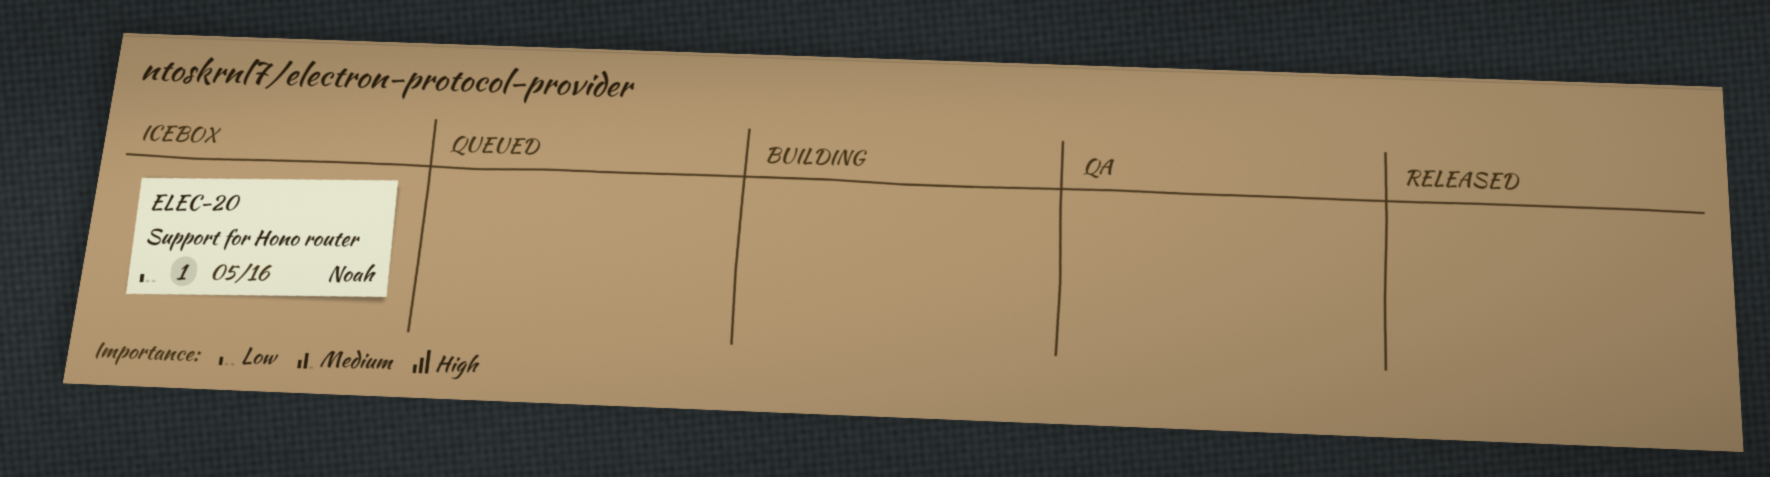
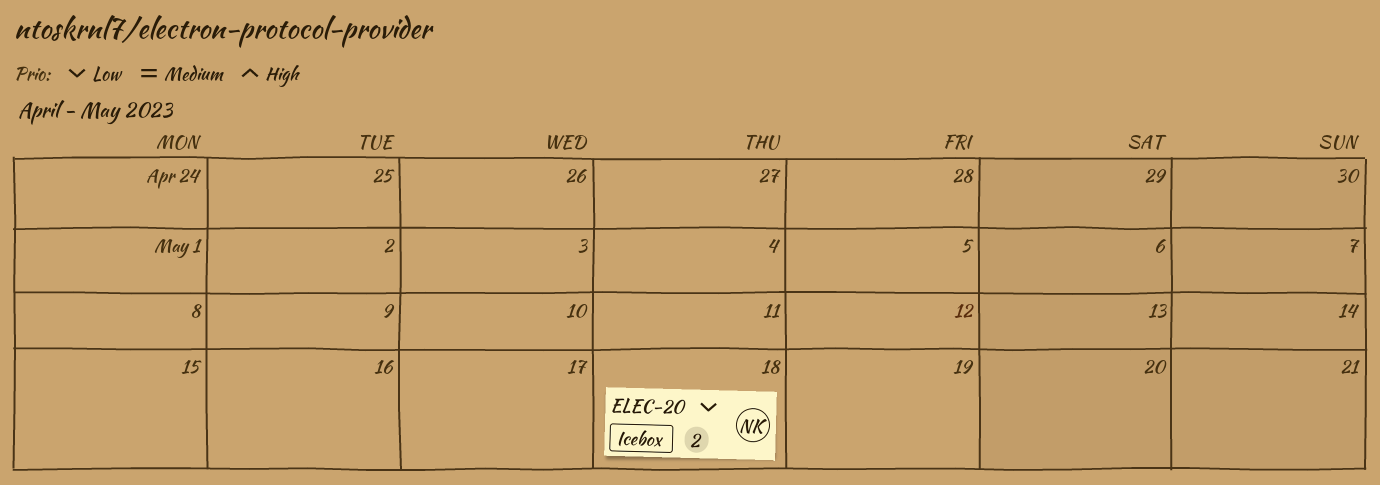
ELEC-20, estimate: 1 -> 2
ELEC-20, due: May 16 -> May 18

